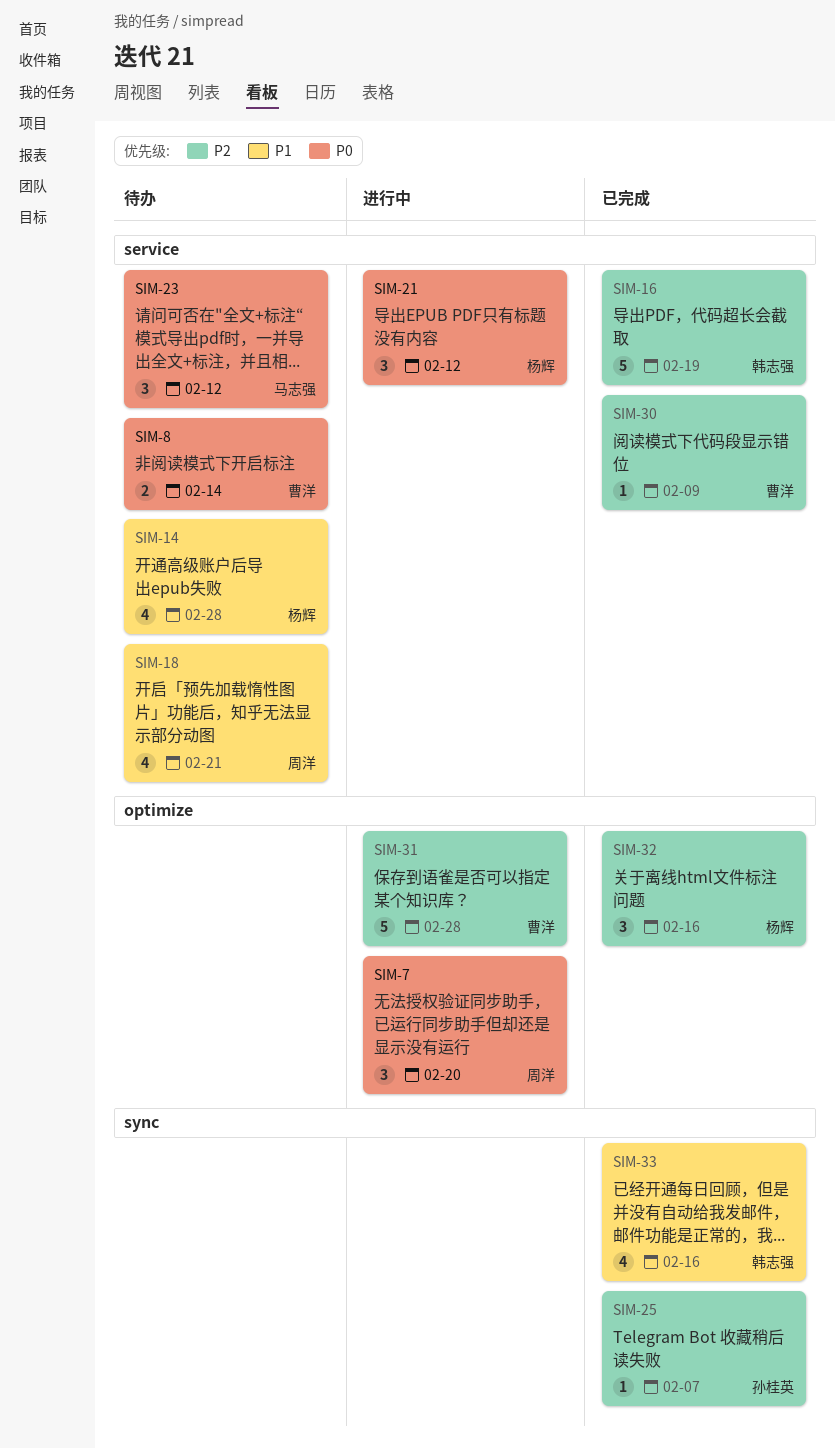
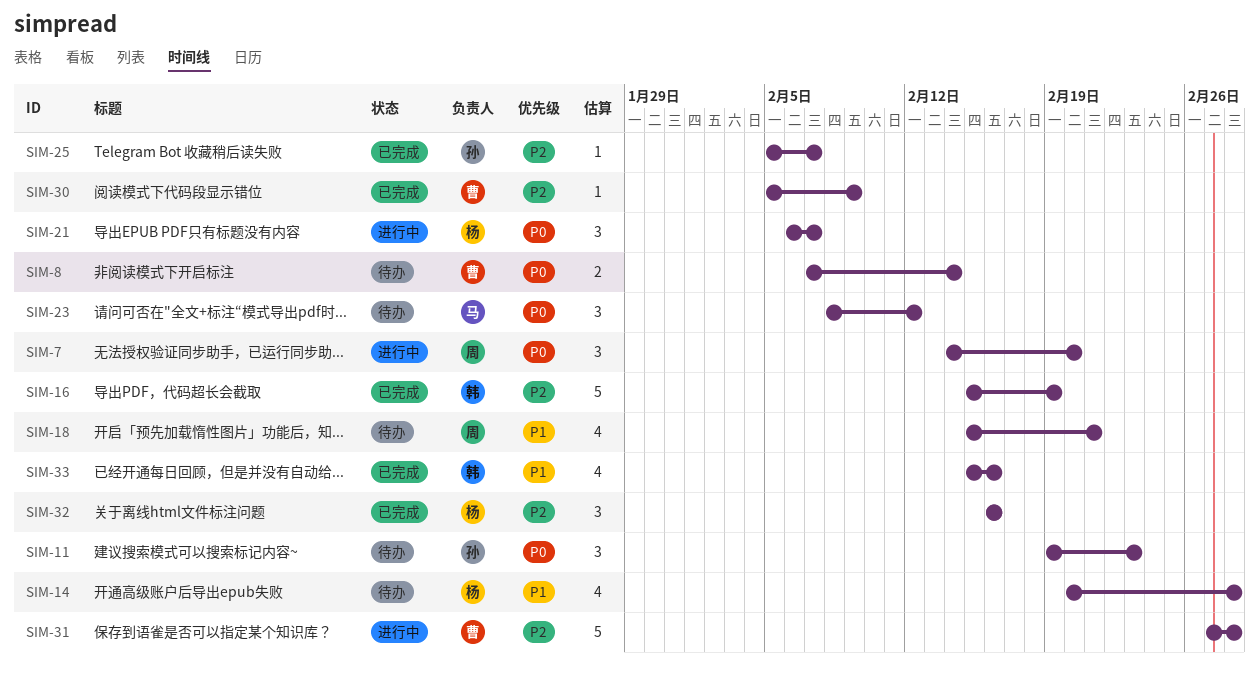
SIM-11: none -> present
SIM-21, due: Feb 12 -> Feb 7

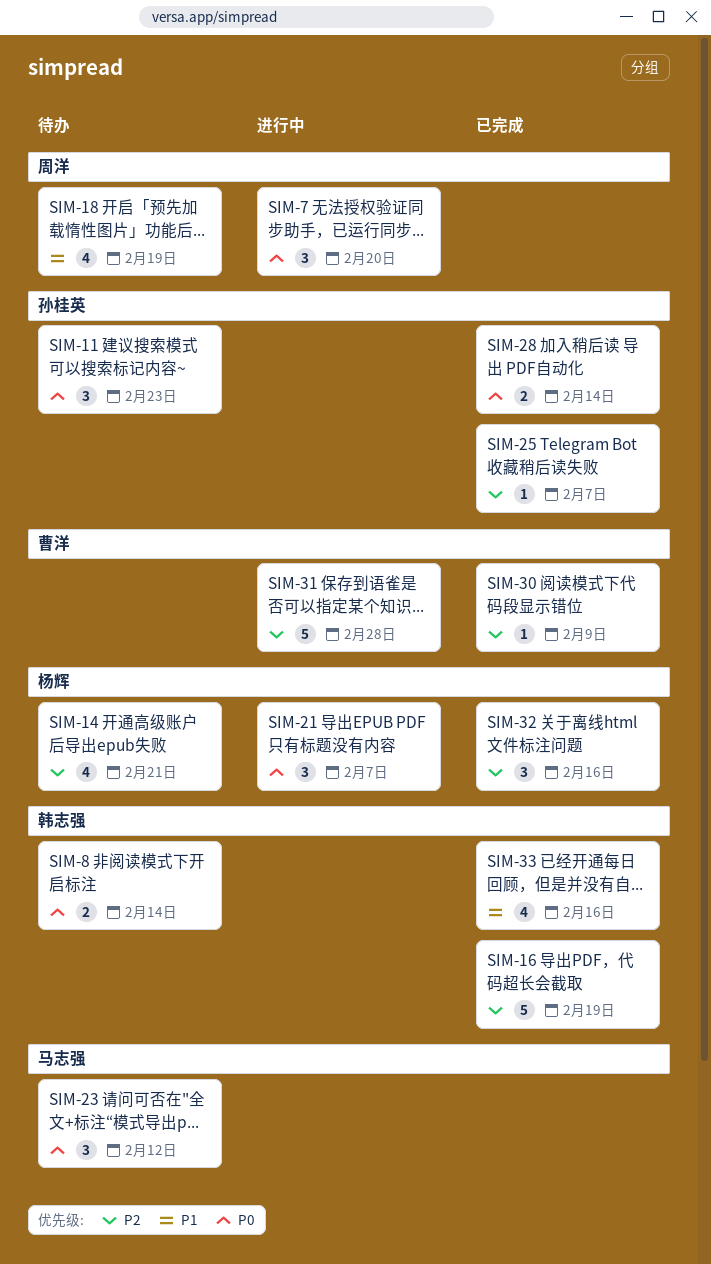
SIM-8, owner: 曹洋 -> 韩志强
SIM-14, priority: P1 -> P2
SIM-14, due: Feb 28 -> Feb 21
SIM-18, due: Feb 21 -> Feb 19
SIM-28: none -> present

